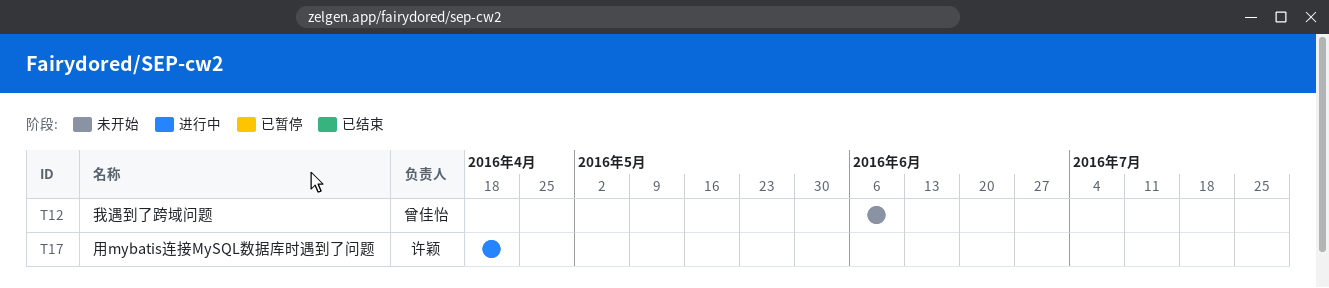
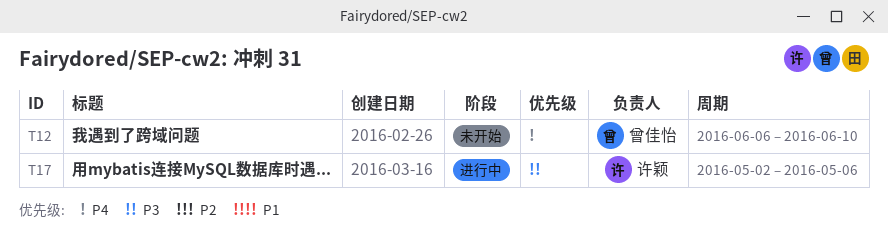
T17, start: Apr 18 -> May 2
T17, due: Apr 22 -> May 6

